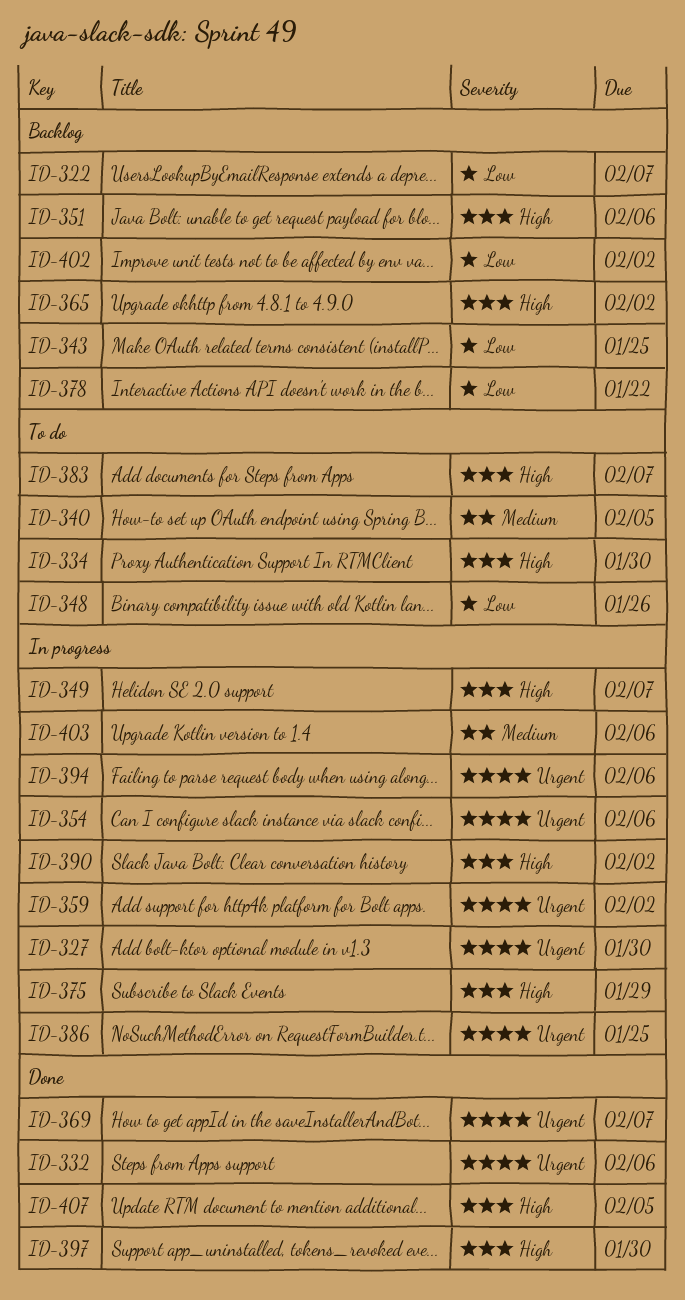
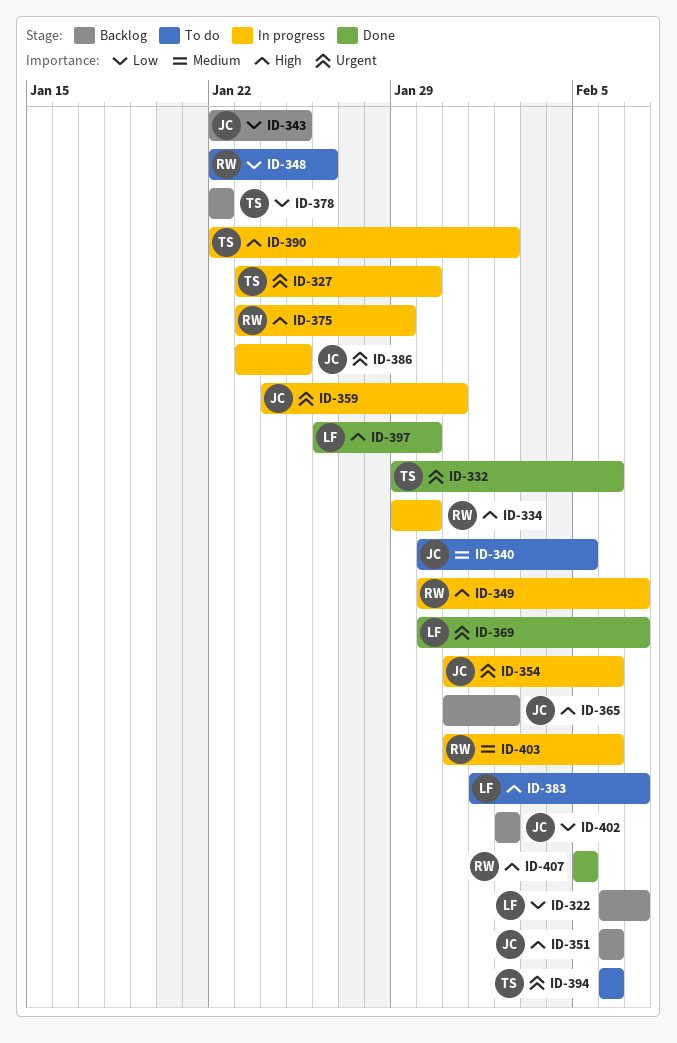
ID-334, status: To do -> In progress
ID-359, due: Feb 2 -> Jan 31
ID-394, status: In progress -> To do

